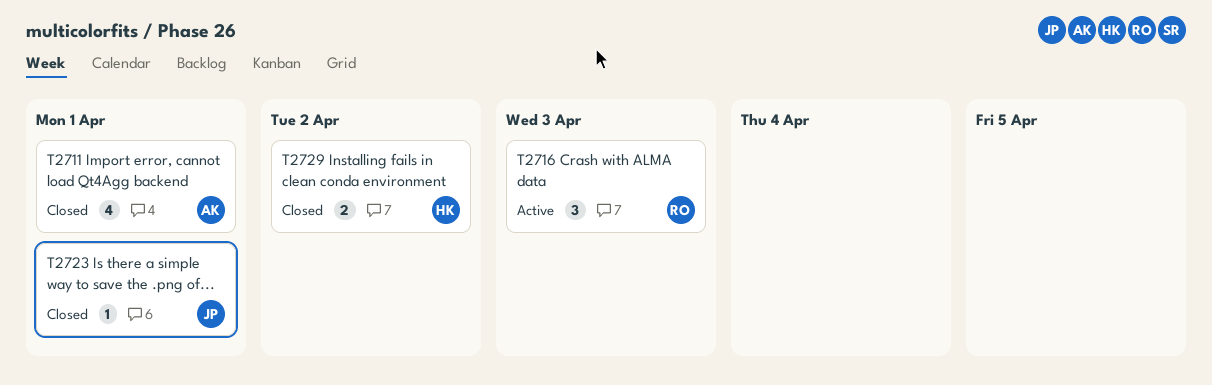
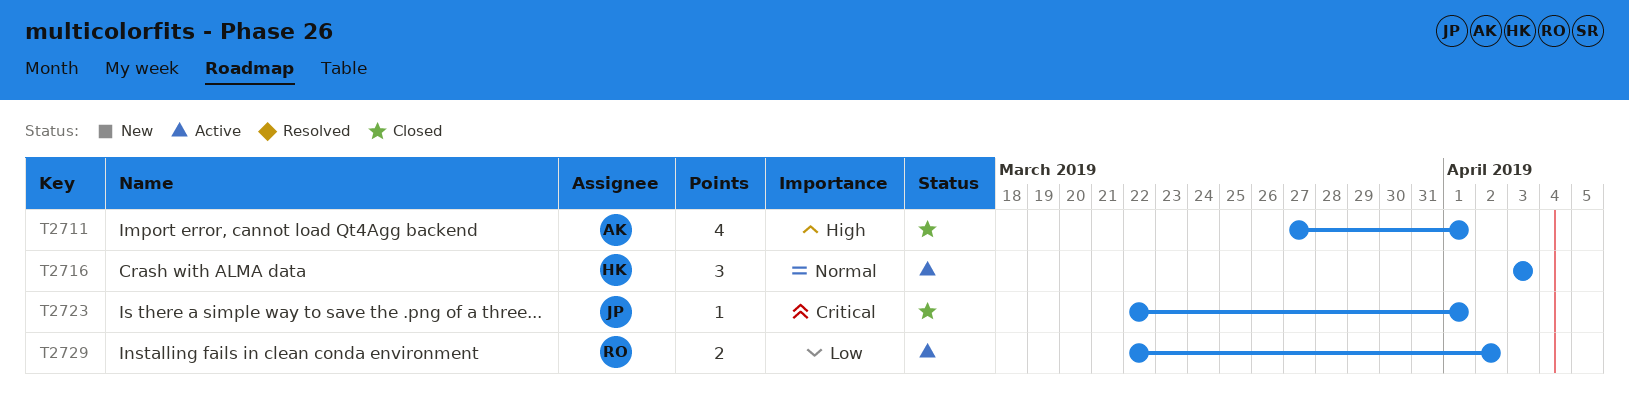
T2716, owner: RO -> HK
T2729, status: Closed -> Active
T2729, owner: HK -> RO

